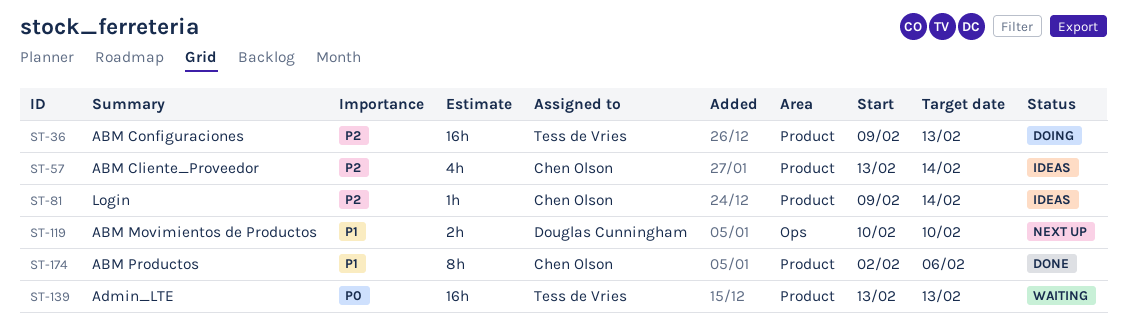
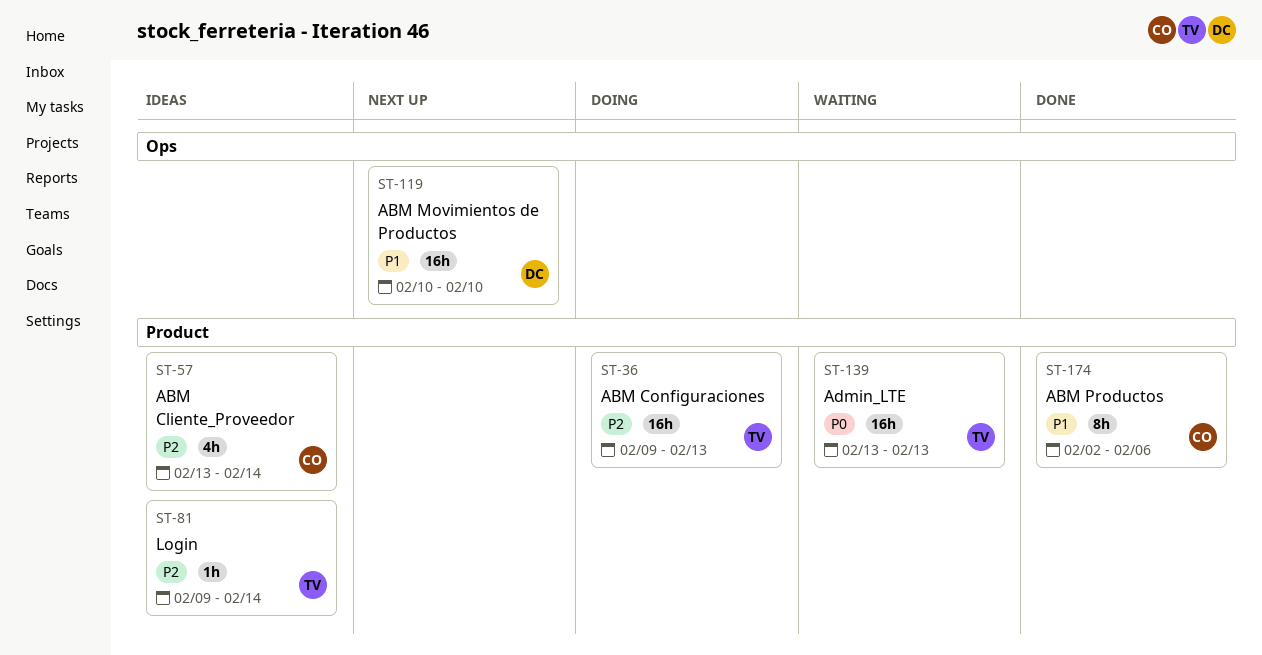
ST-81, owner: Chen Olson -> Tess de Vries
ST-119, estimate: 2h -> 16h

